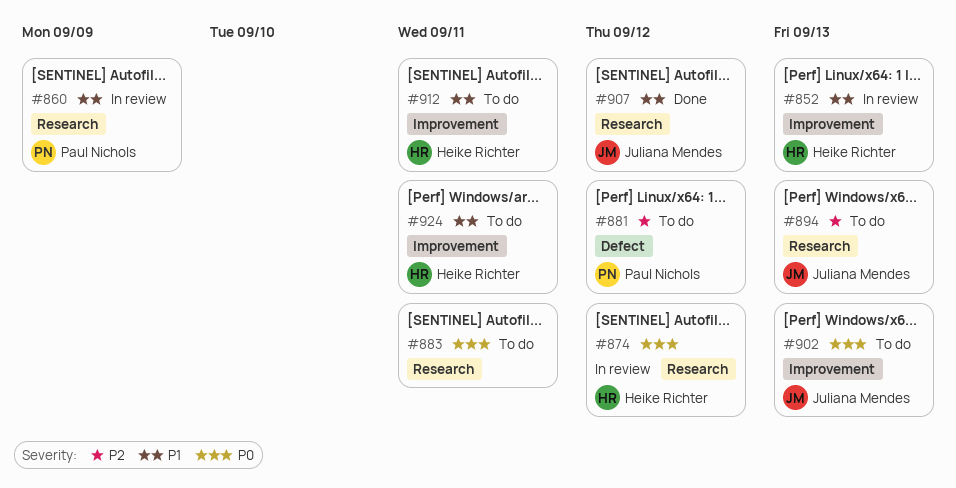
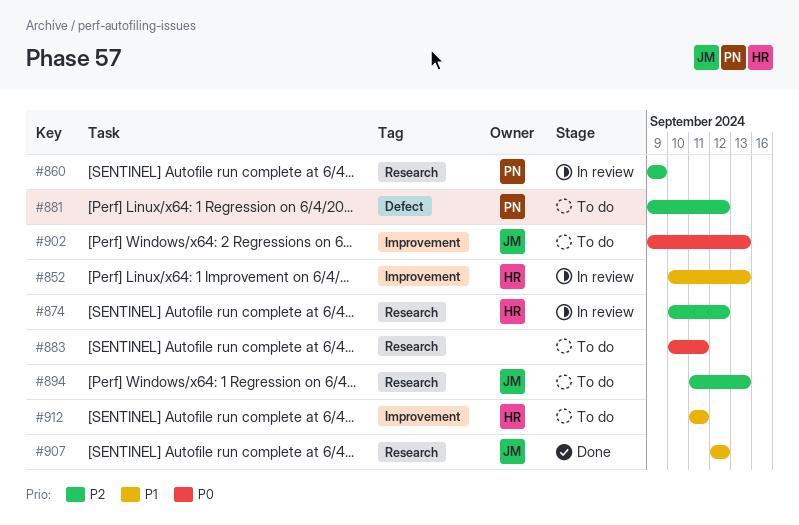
#860, priority: P1 -> P2
#874, priority: P0 -> P2
#924: present -> none

